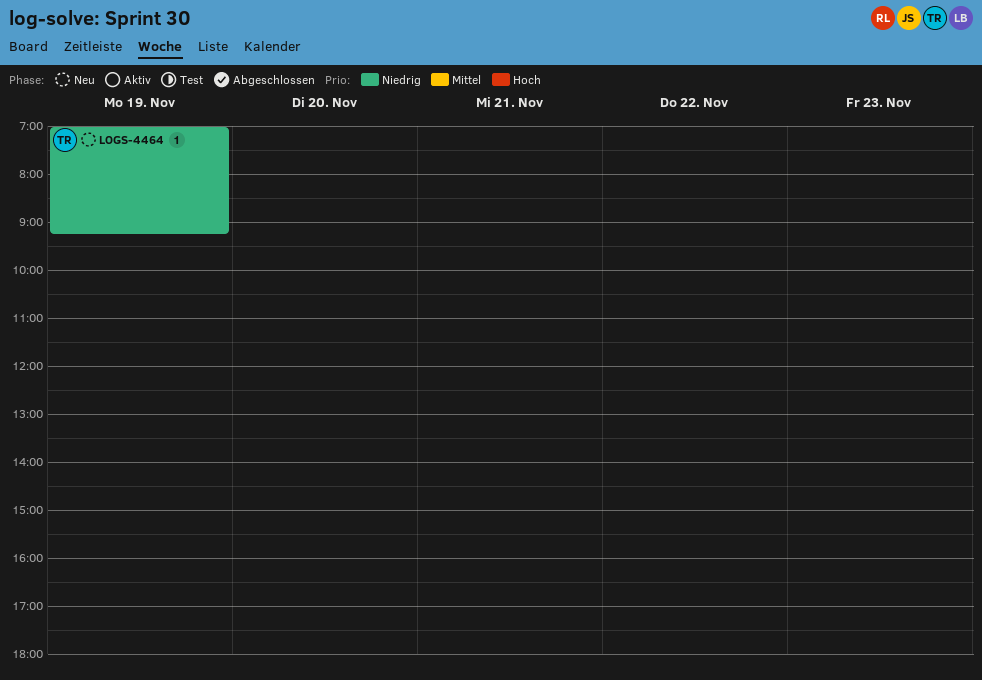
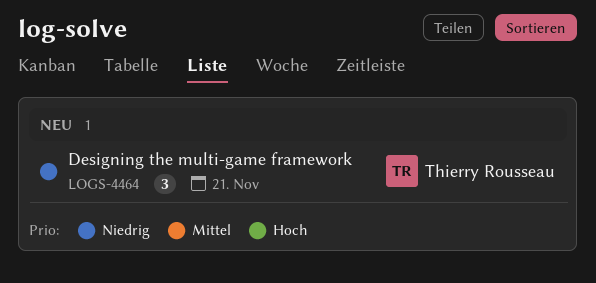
LOGS-4464, estimate: 1 -> 3
LOGS-4464, day: Nov 19 -> Nov 21

